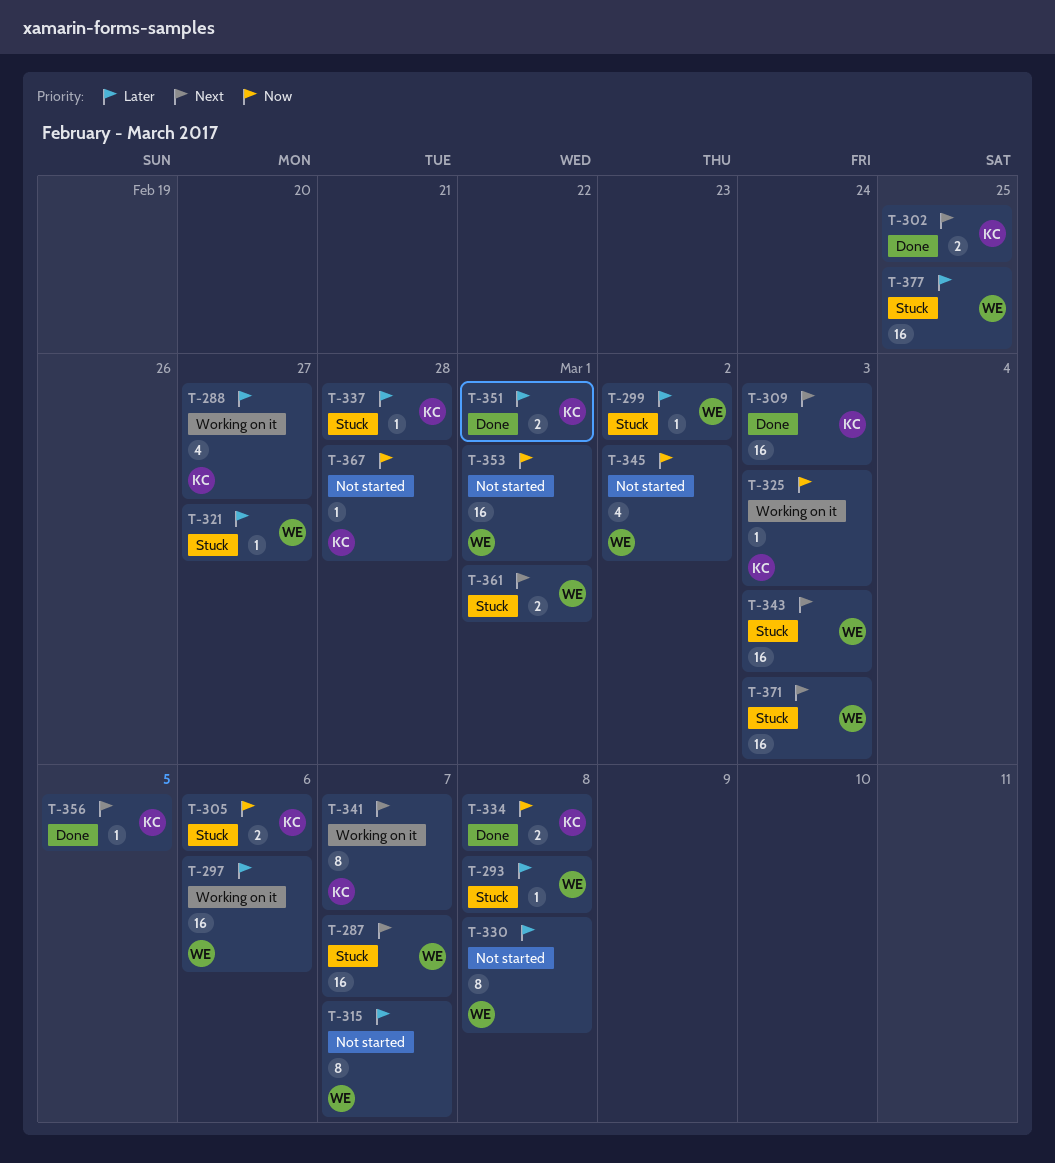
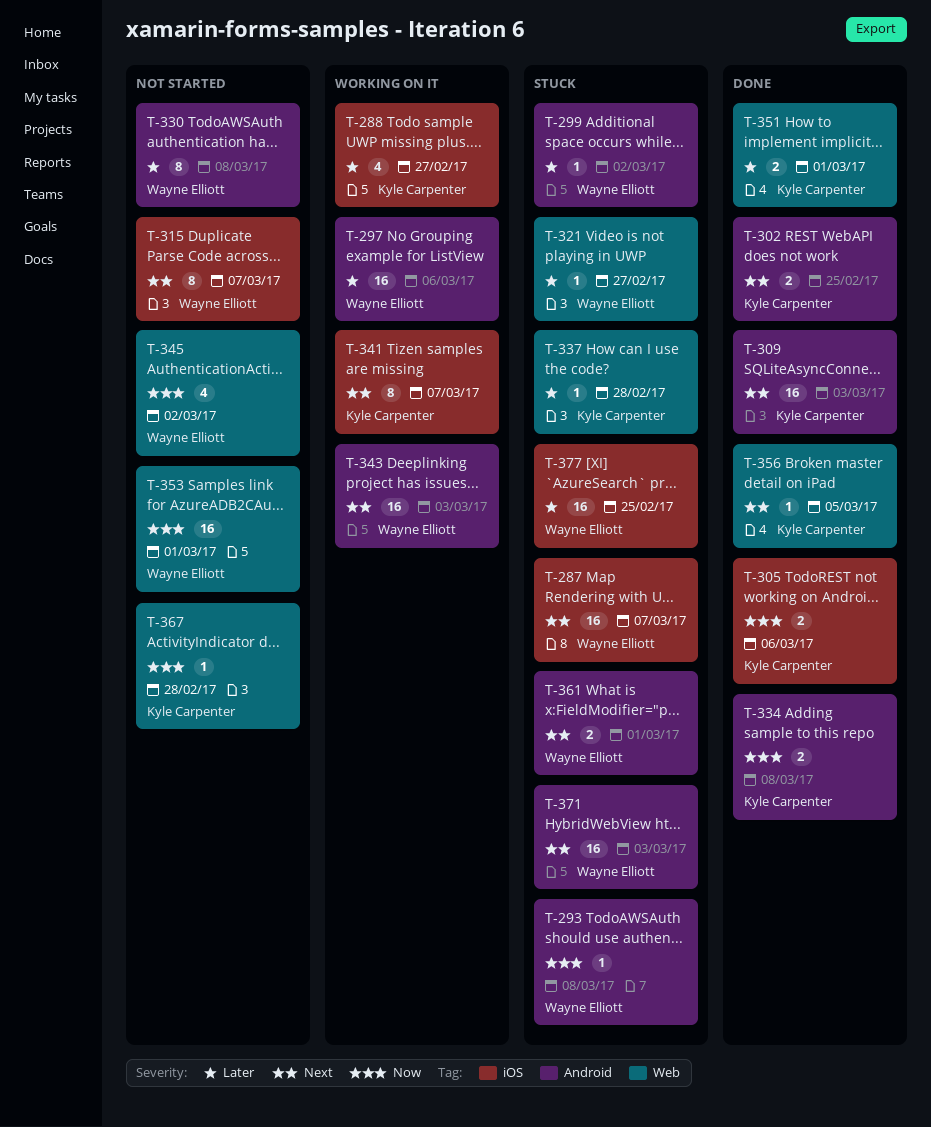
T-293, priority: Later -> Now
T-305, status: Stuck -> Done
T-315, priority: Later -> Next
T-325: present -> none
T-343, status: Stuck -> Working on it

